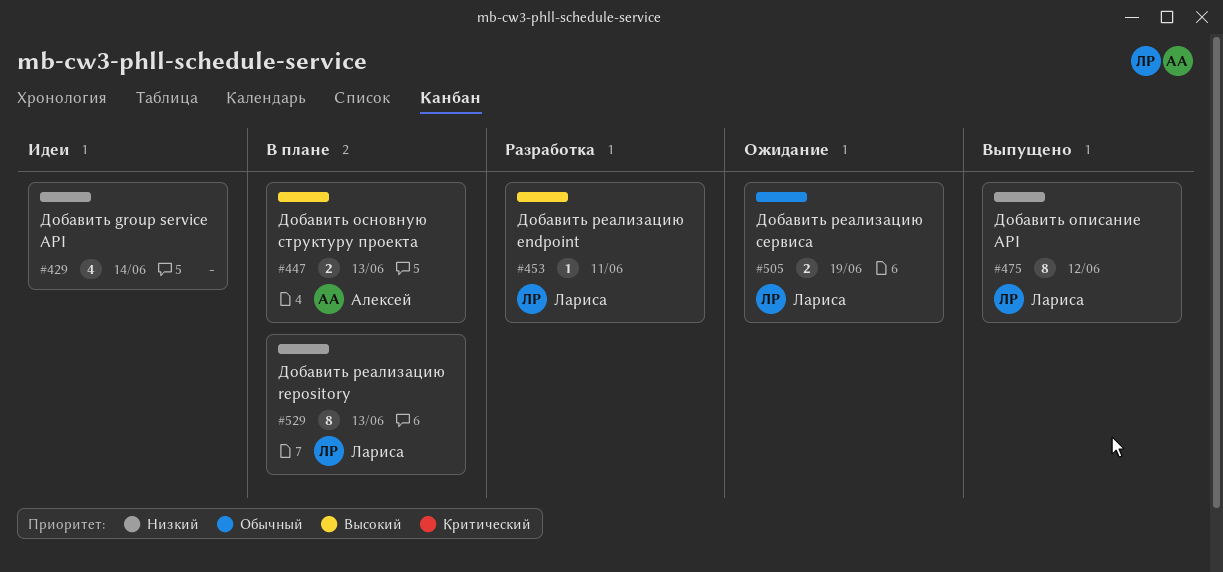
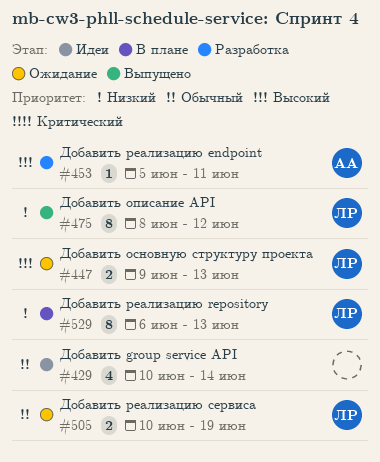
#429, priority: Низкий -> Обычный
#447, status: В плане -> Ожидание
#447, owner: Алексей -> Лариса
#453, owner: Лариса -> Алексей

